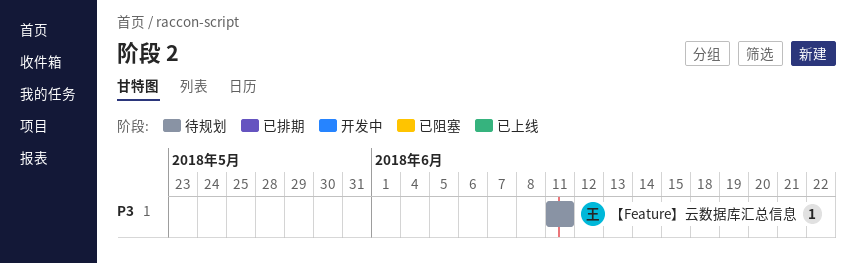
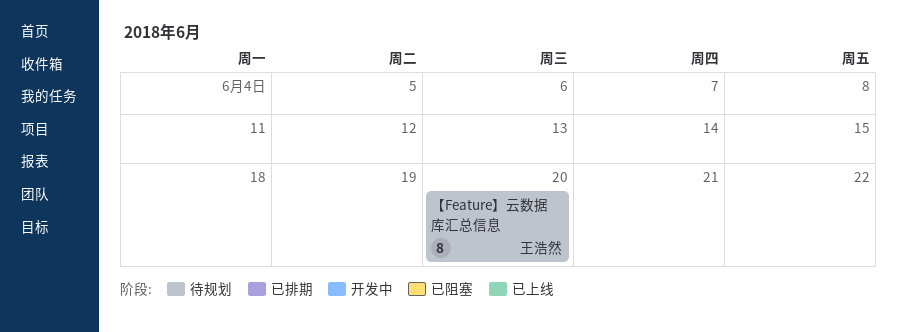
【Feature】云数据库汇总信息, estimate: 1 -> 8
【Feature】云数据库汇总信息, due: Jun 11 -> Jun 20

